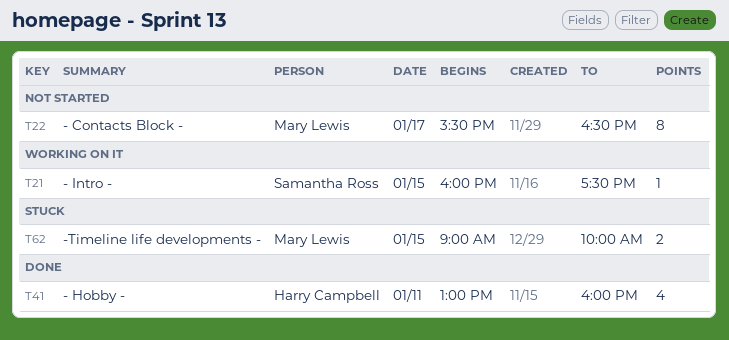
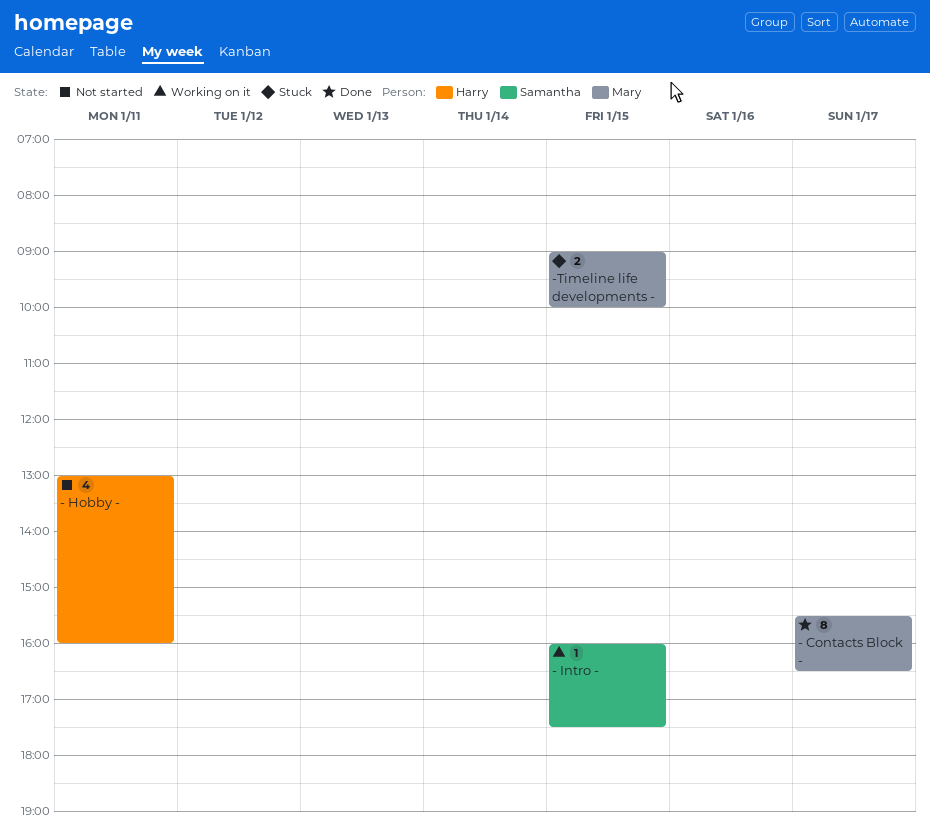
- Contacts Block -, status: Not started -> Done
- Hobby -, status: Done -> Not started

